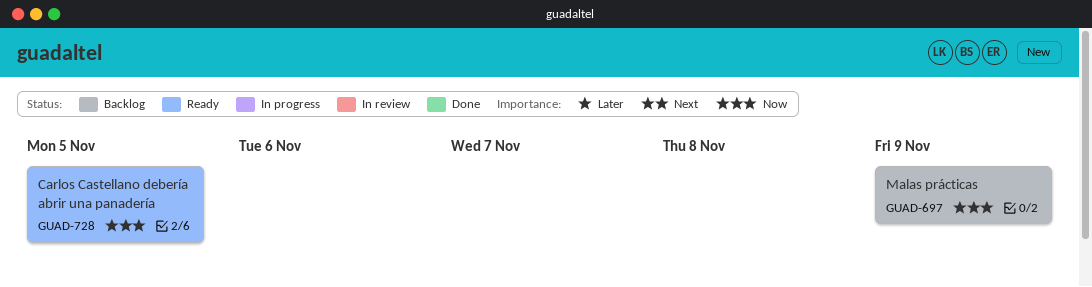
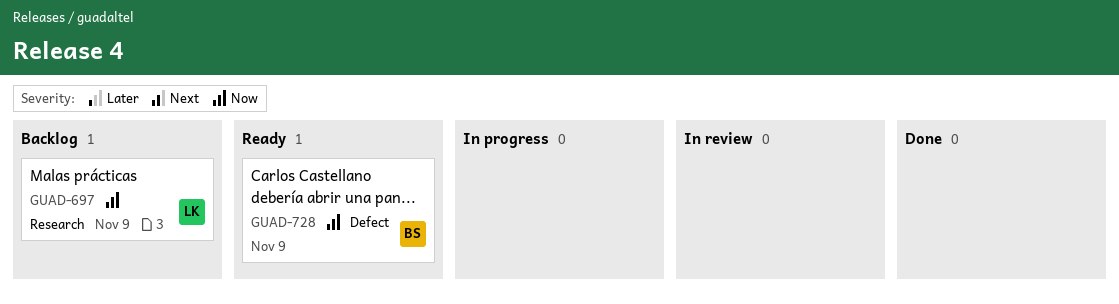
GUAD-728, due: Nov 5 -> Nov 9

